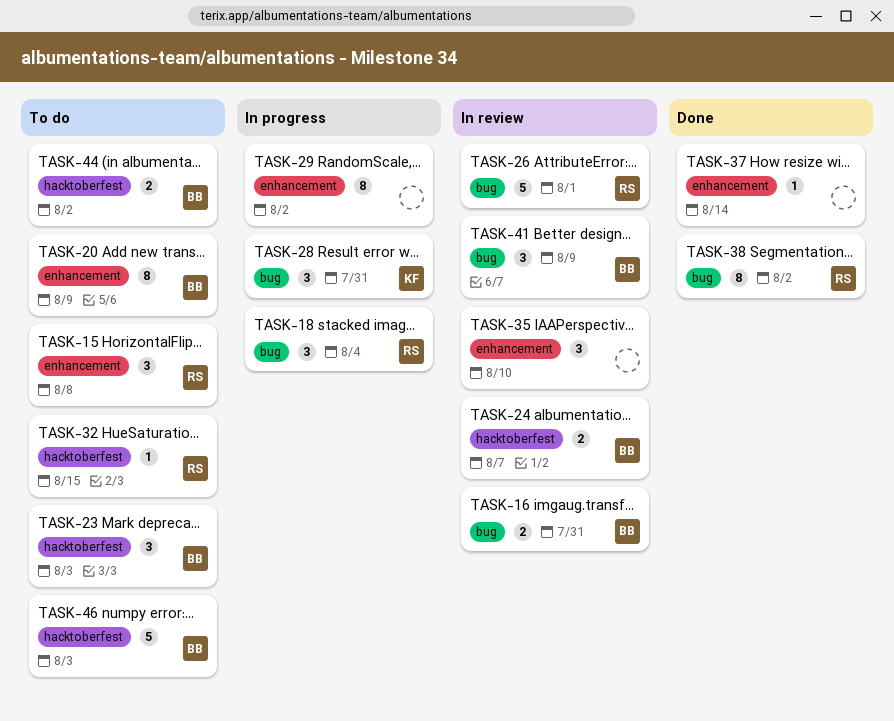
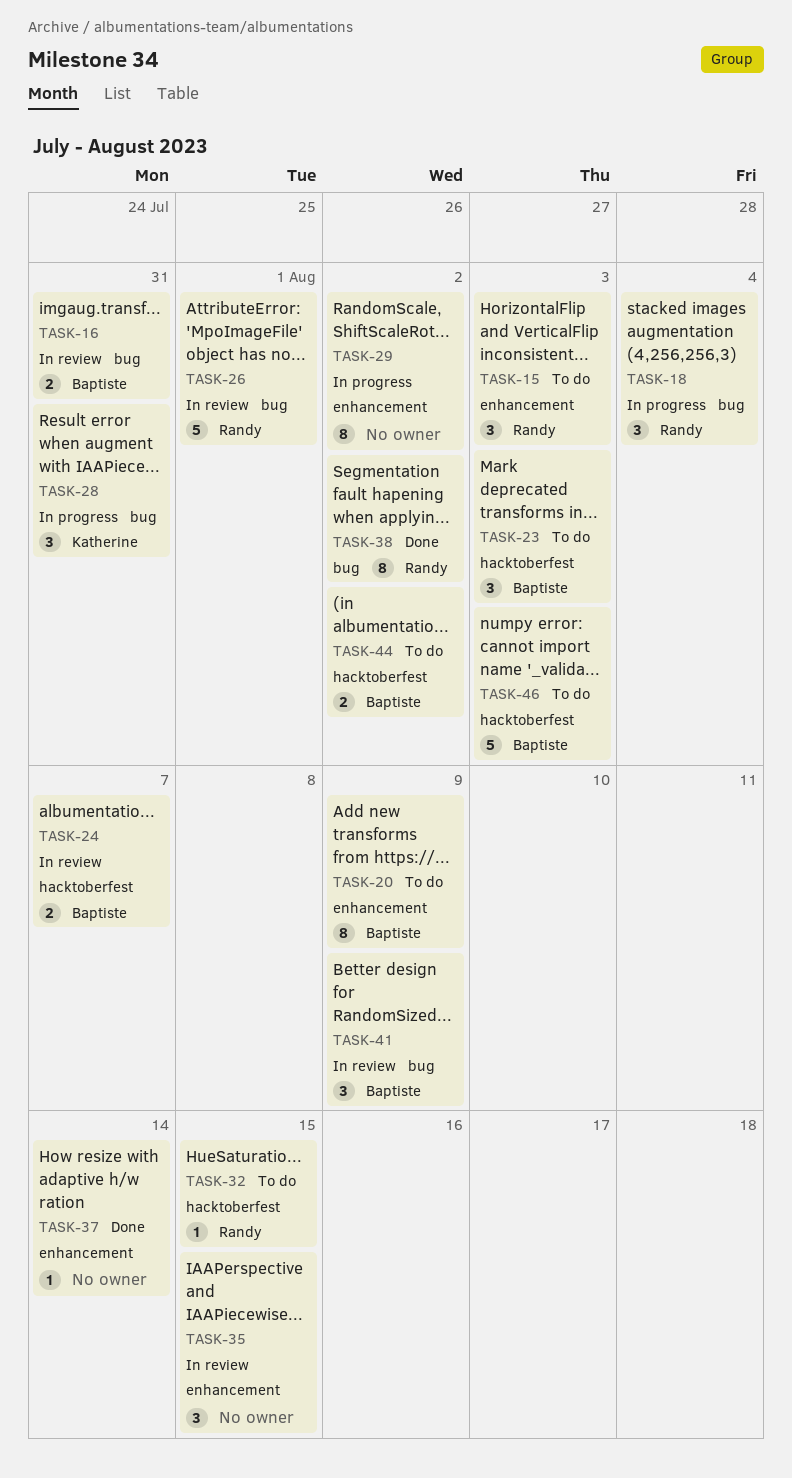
TASK-15, due: Aug 8 -> Aug 3
TASK-35, due: Aug 10 -> Aug 15

